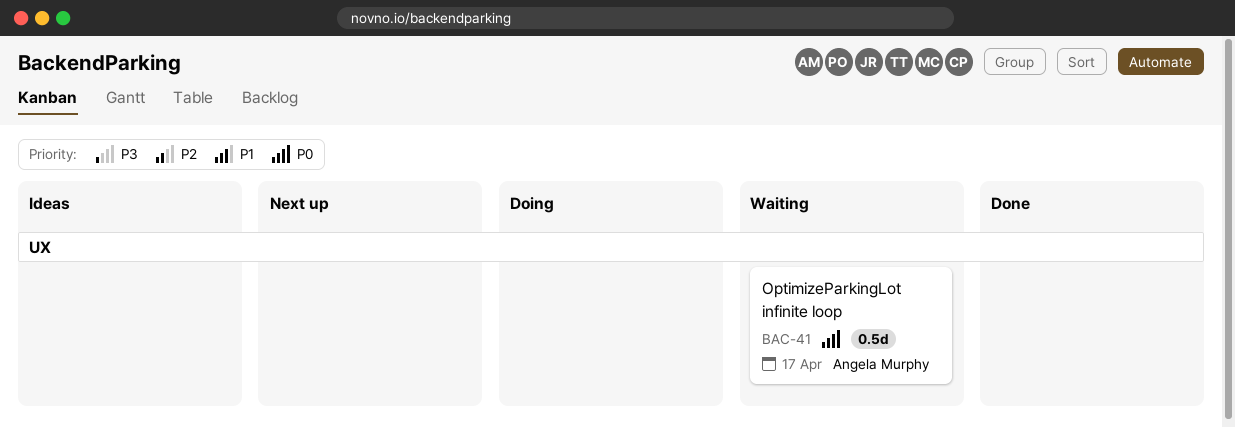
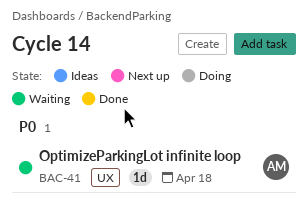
BAC-41, estimate: 0.5d -> 1d
BAC-41, due: Apr 17 -> Apr 18

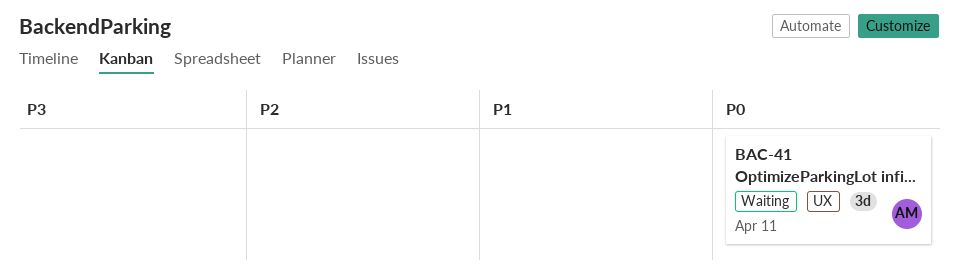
BAC-41, estimate: 1d -> 3d
BAC-41, due: Apr 18 -> Apr 11

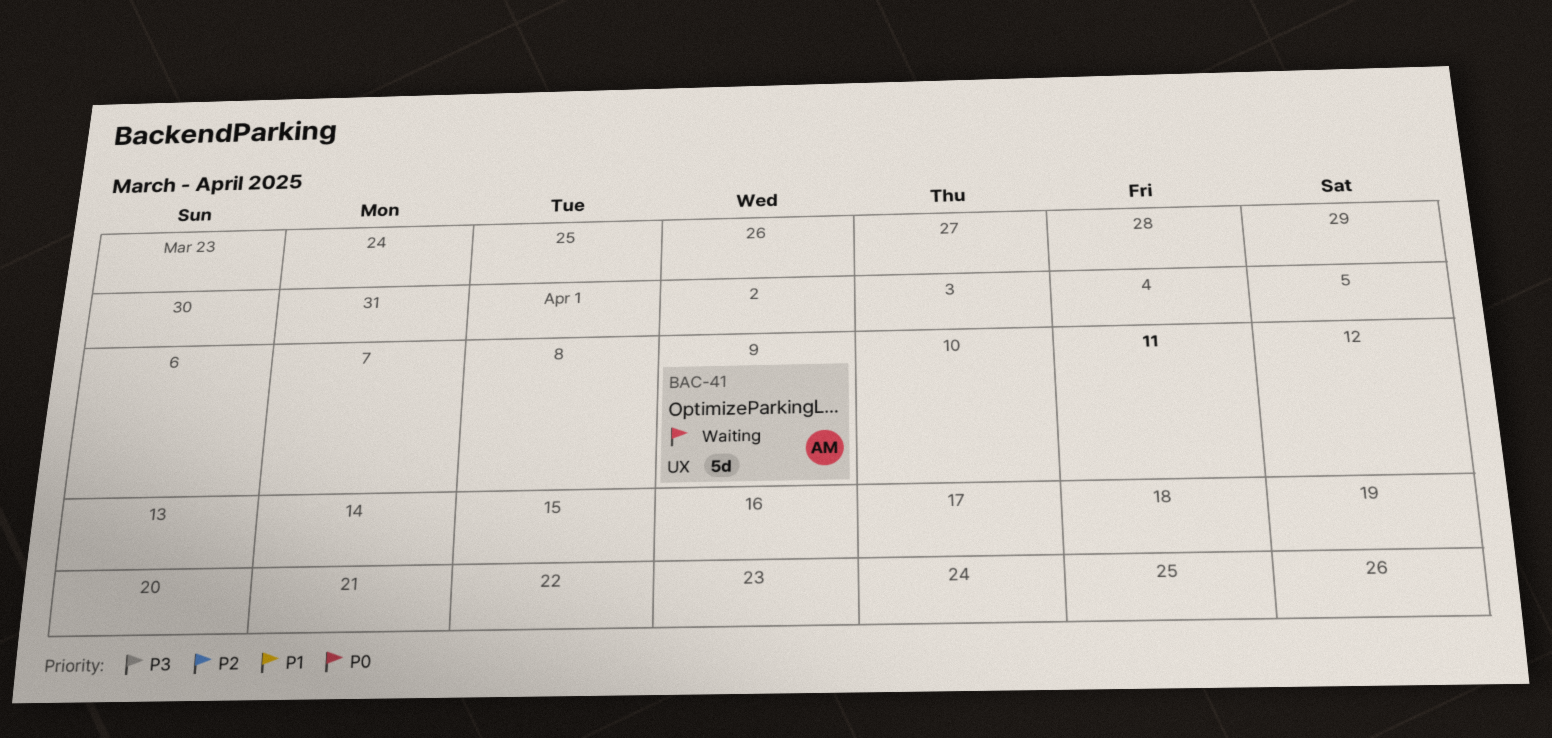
BAC-41, estimate: 3d -> 5d
BAC-41, due: Apr 11 -> Apr 9

